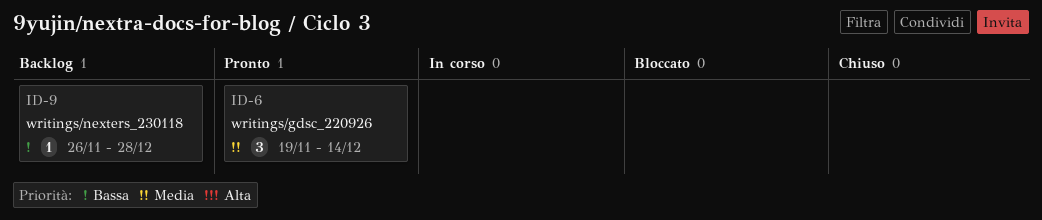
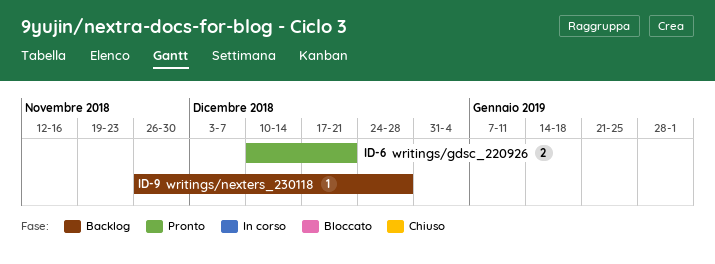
ID-6, estimate: 3 -> 2
ID-6, start: Nov 19 -> Dec 10
ID-6, due: Dec 14 -> Dec 21

